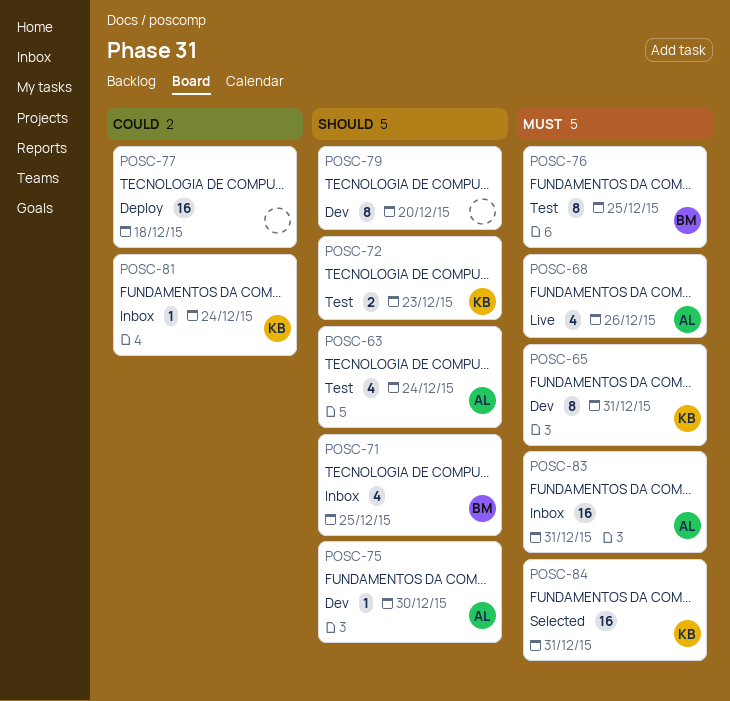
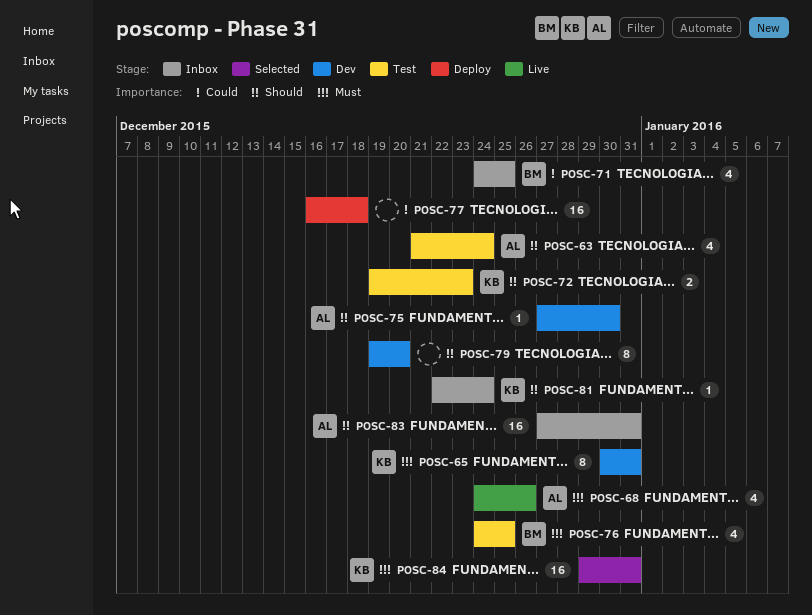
POSC-71, priority: Should -> Could
POSC-76, estimate: 8 -> 4
POSC-81, priority: Could -> Should
POSC-83, priority: Must -> Should

